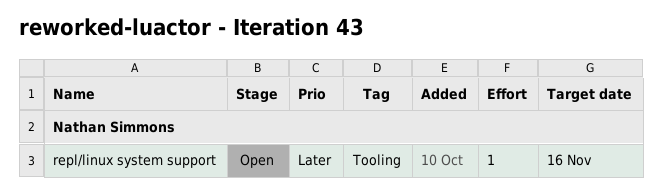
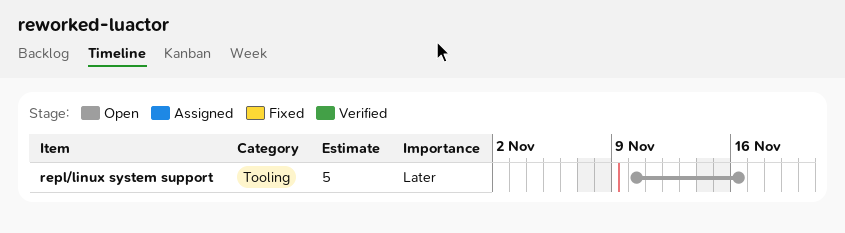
repl/linux system support, estimate: 1 -> 5

